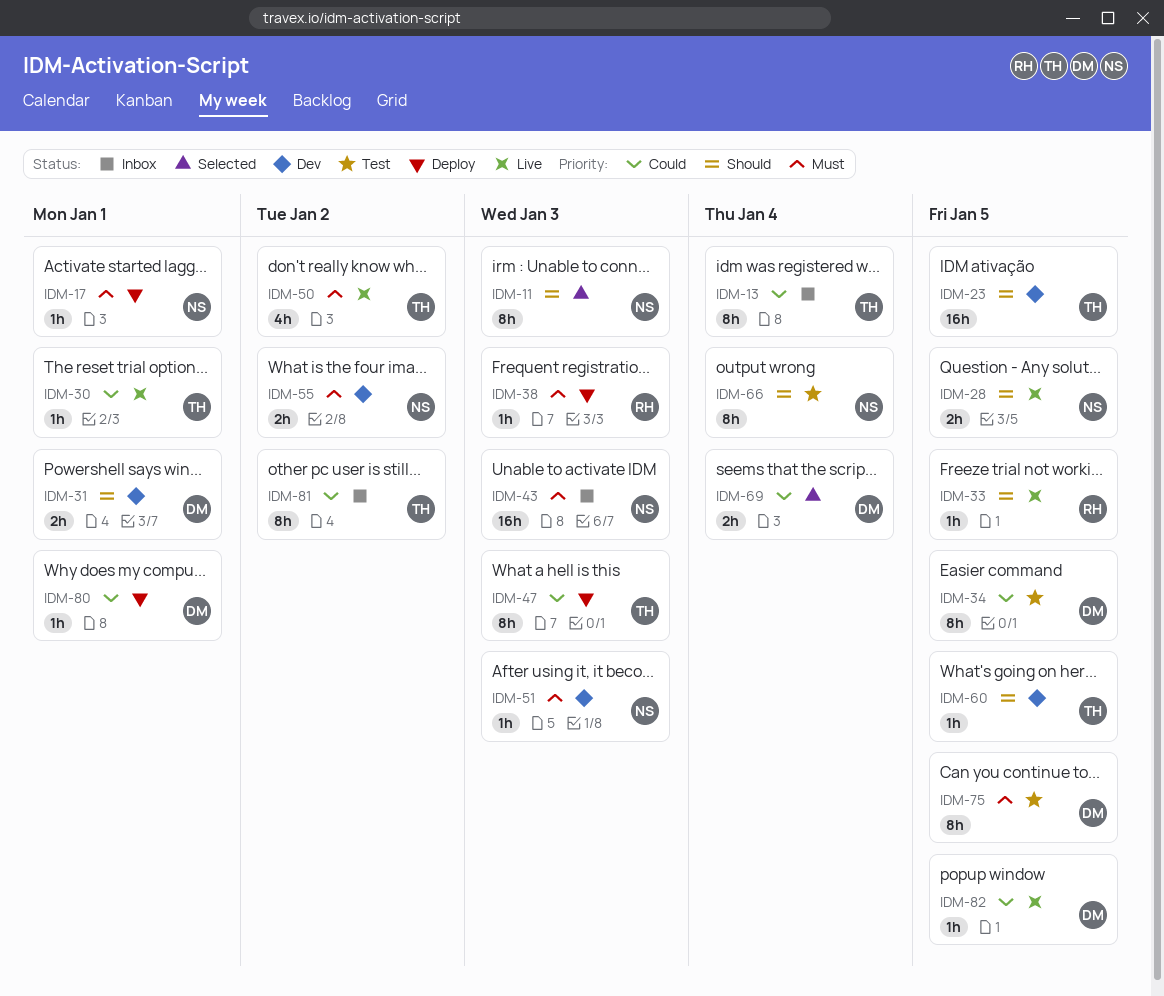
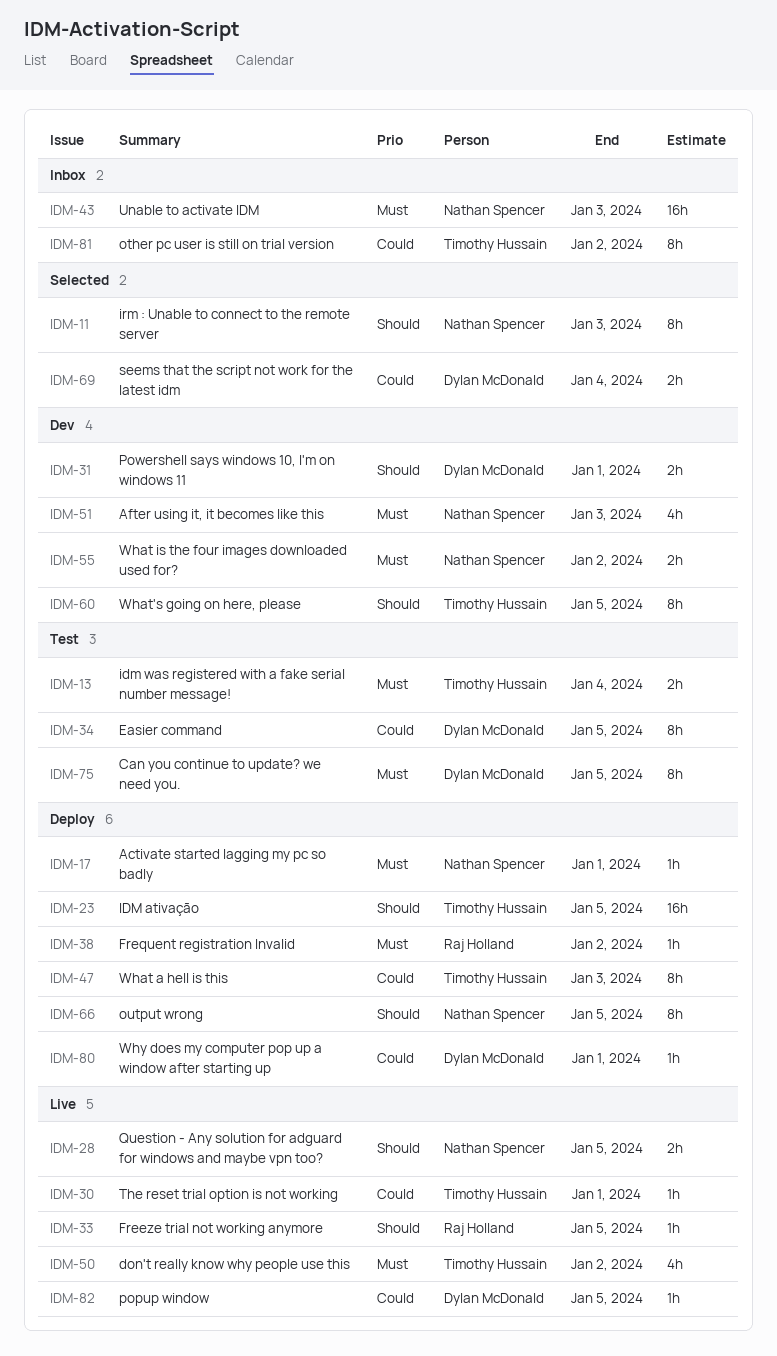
IDM-13, status: Inbox -> Test
IDM-13, priority: Could -> Must
IDM-13, estimate: 8h -> 2h
IDM-23, status: Dev -> Deploy
IDM-38, due: Jan 3 -> Jan 2
IDM-51, estimate: 1h -> 4h
IDM-60, estimate: 1h -> 8h
IDM-66, status: Test -> Deploy
IDM-66, due: Jan 4 -> Jan 5

